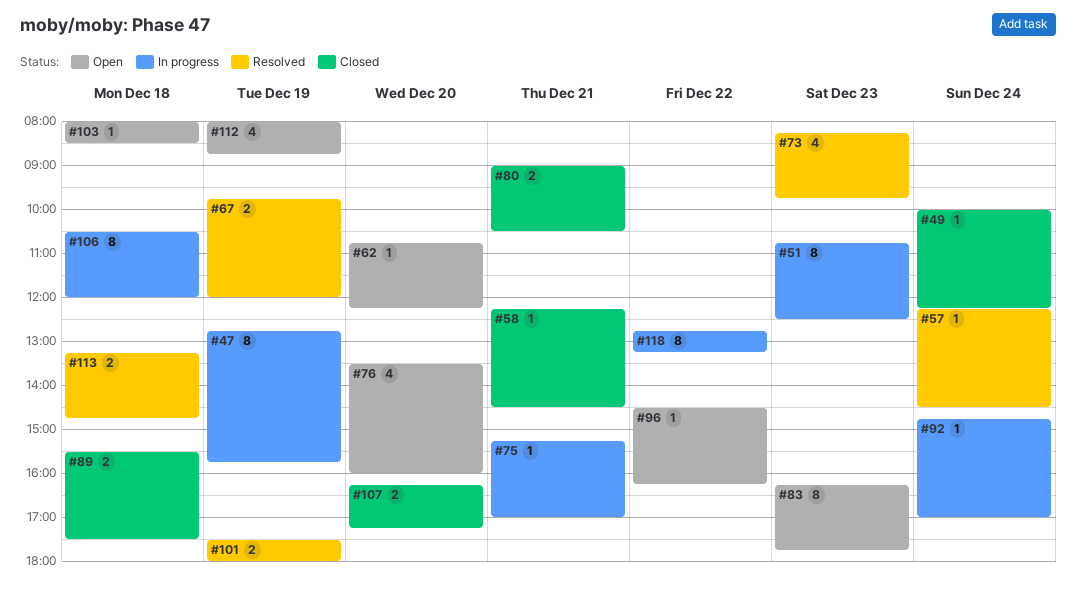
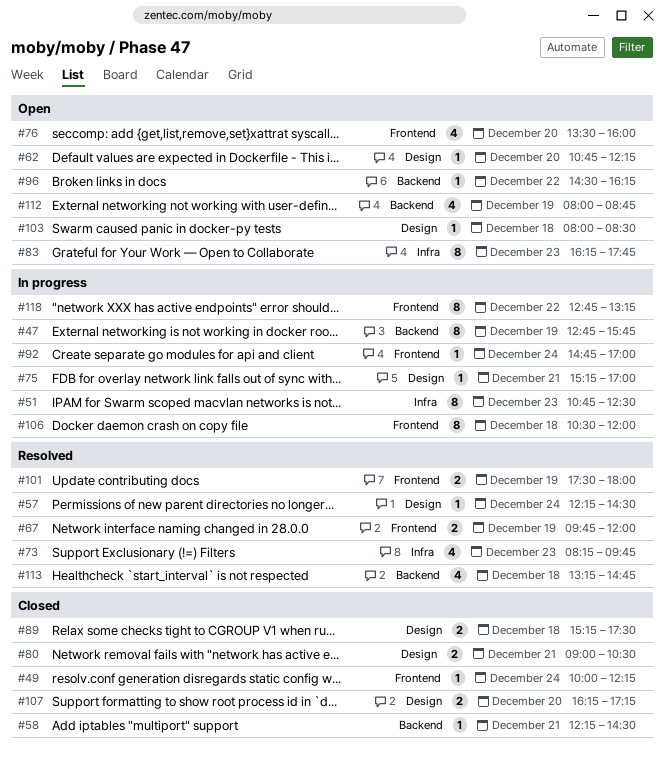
#89, begins: 15:30 -> 15:15
#113, estimate: 2 -> 4

